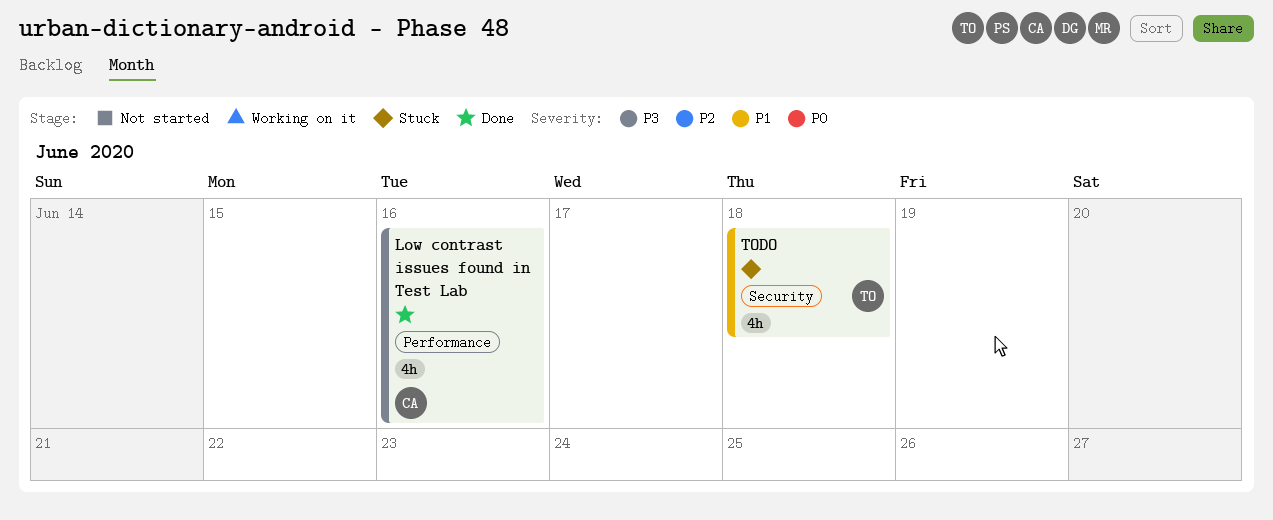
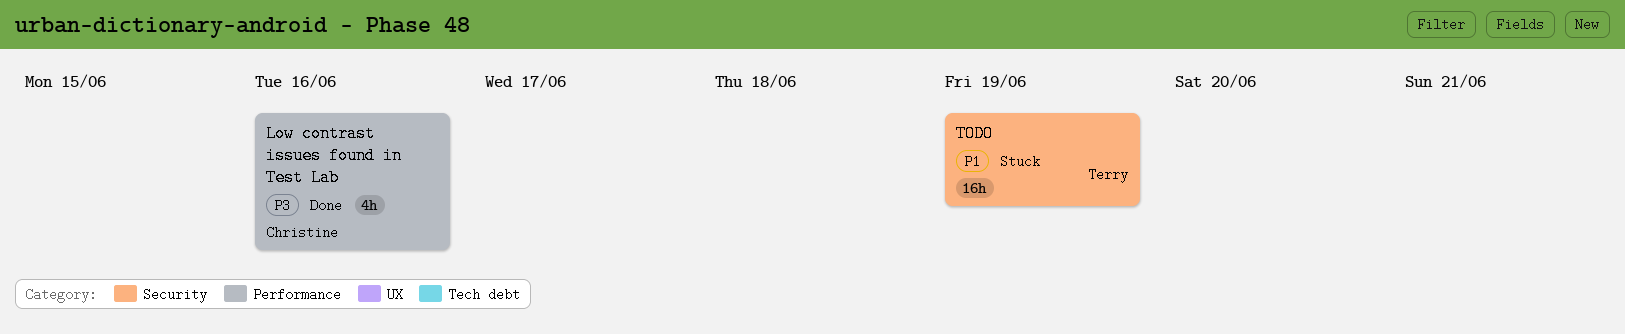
TODO, estimate: 4h -> 16h
TODO, due: Jun 18 -> Jun 19

